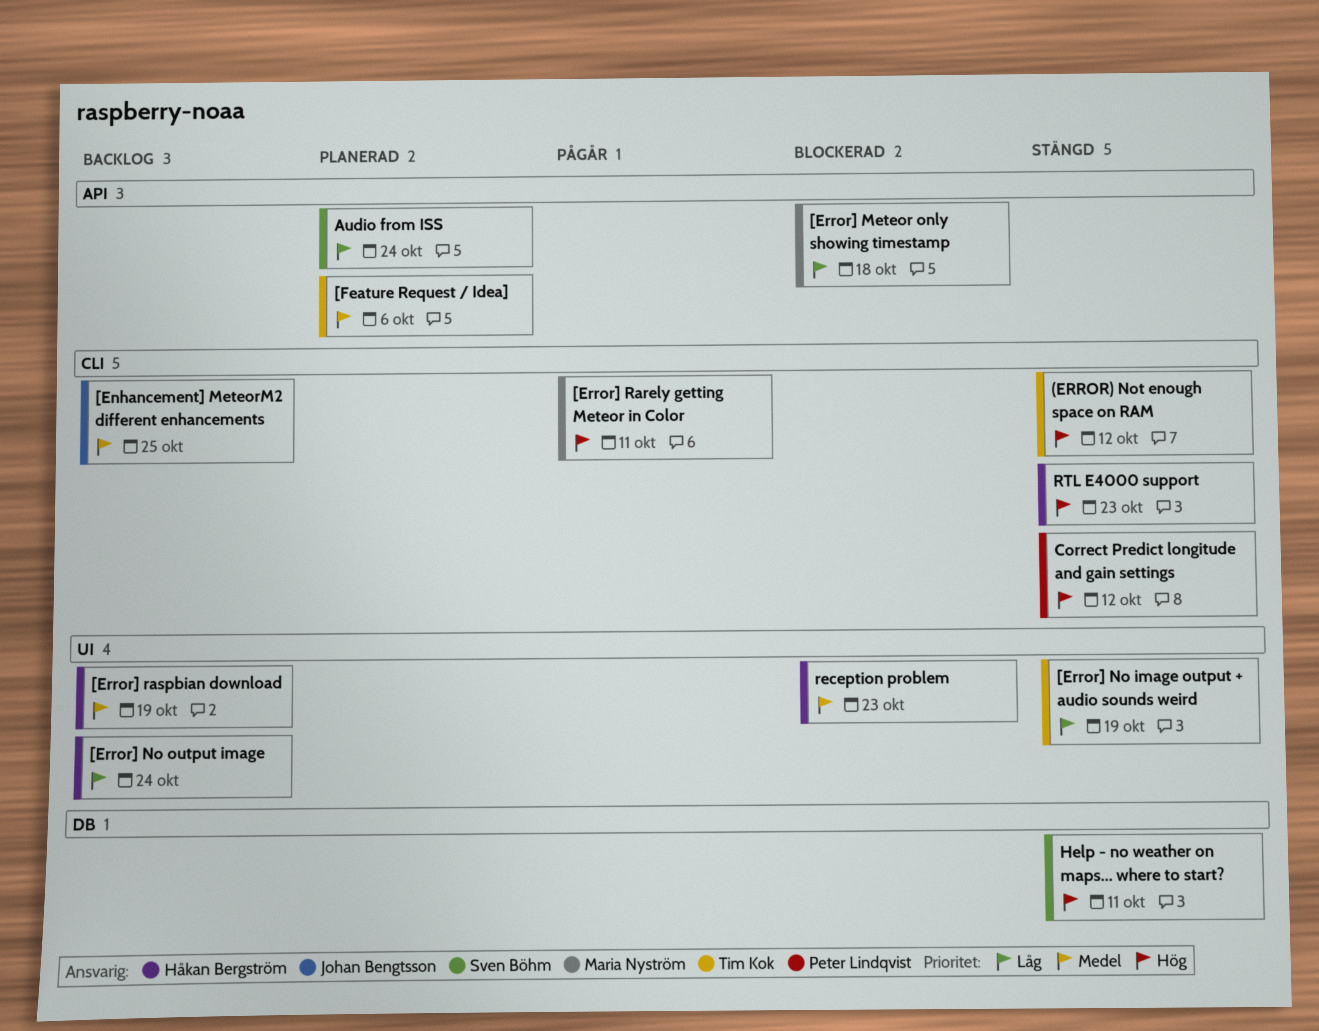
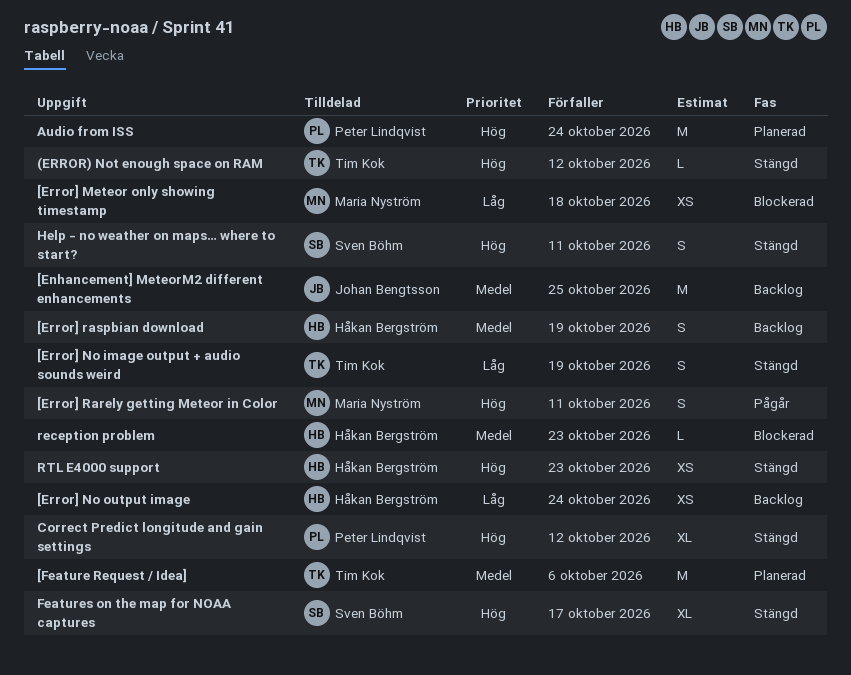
Audio from ISS, owner: Sven Böhm -> Peter Lindqvist
Audio from ISS, priority: Låg -> Hög
Features on the map for NOAA captures: none -> present

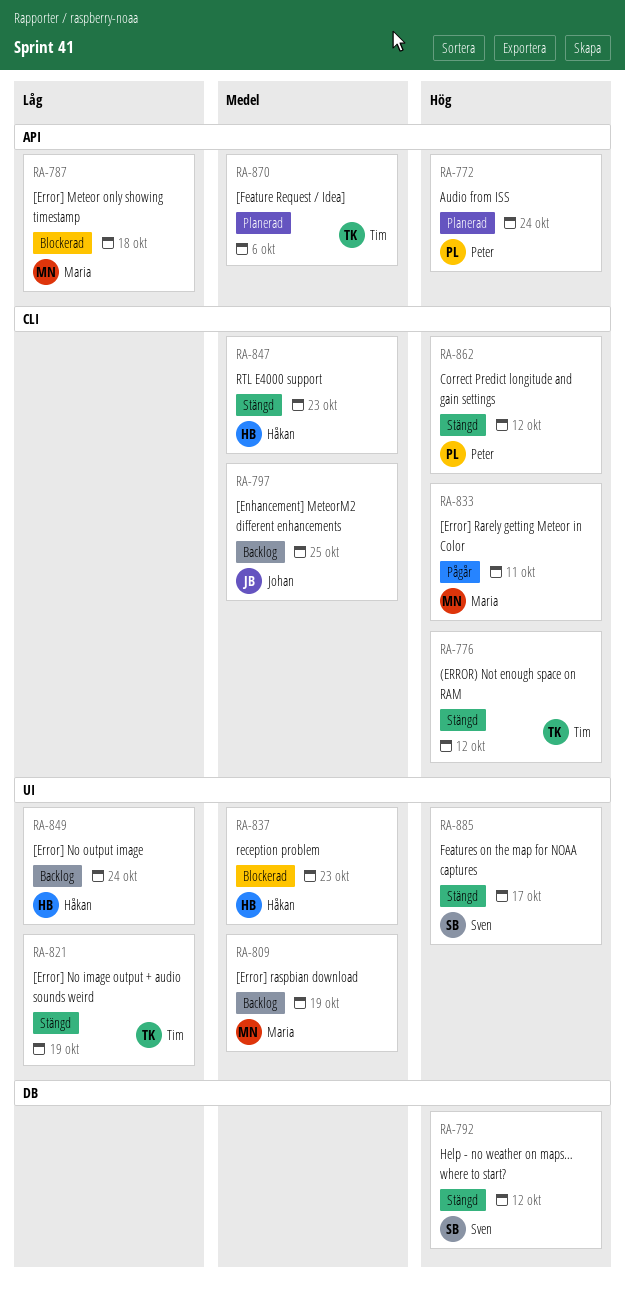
[Error] raspbian download, owner: Håkan Bergström -> Maria Nyström
Help - no weather on maps… where to start?, due: Oct 11 -> Oct 12
RTL E4000 support, priority: Hög -> Medel

